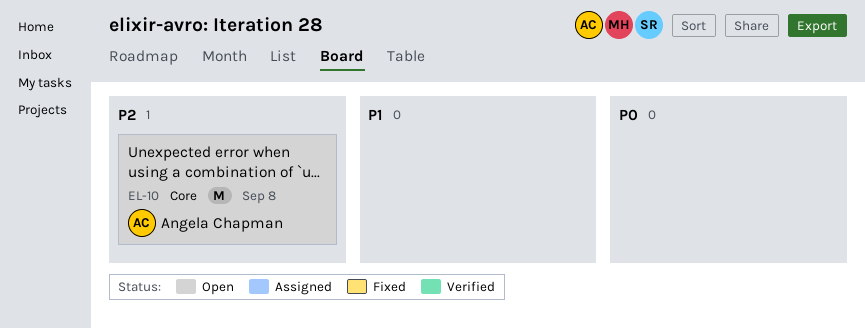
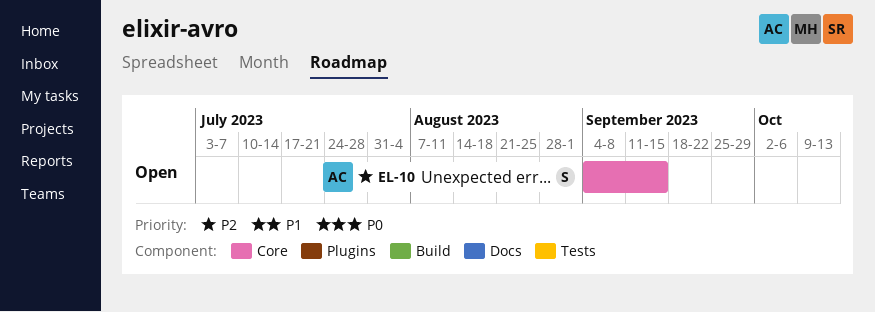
EL-10, estimate: M -> S
EL-10, due: Sep 8 -> Sep 15

